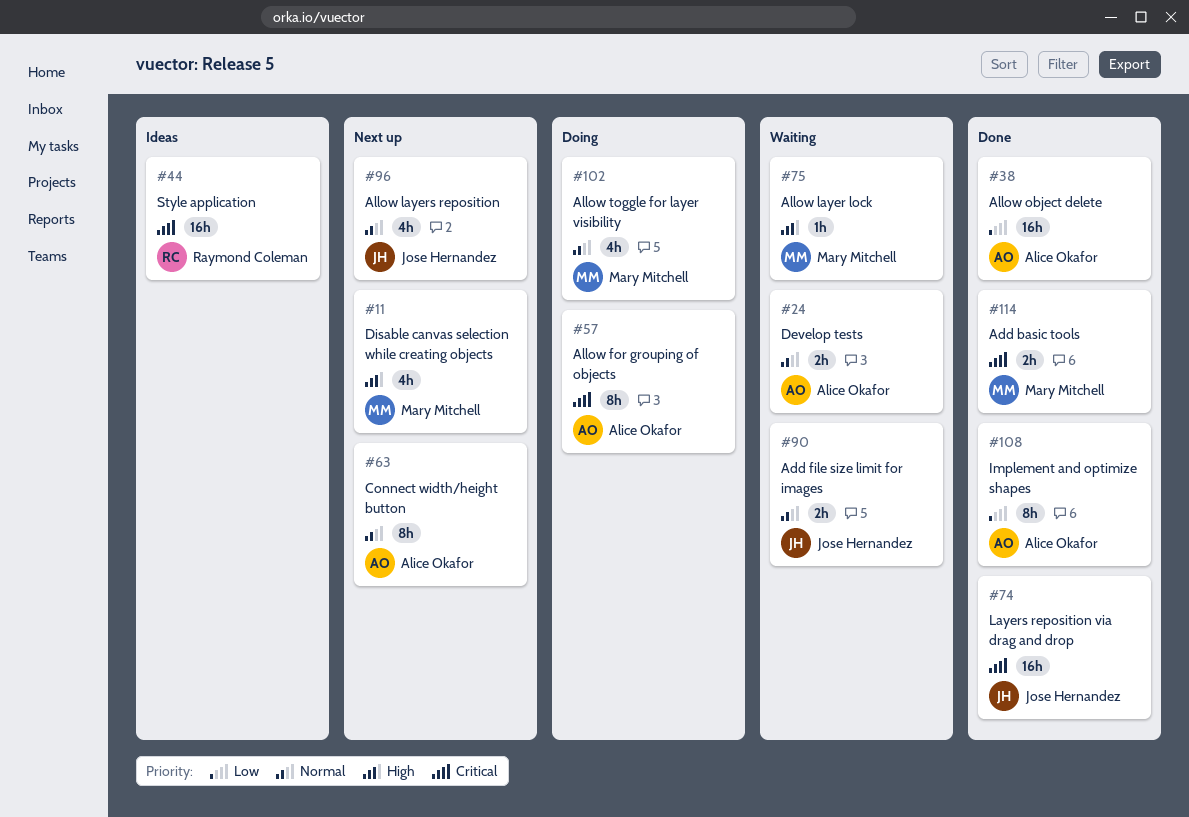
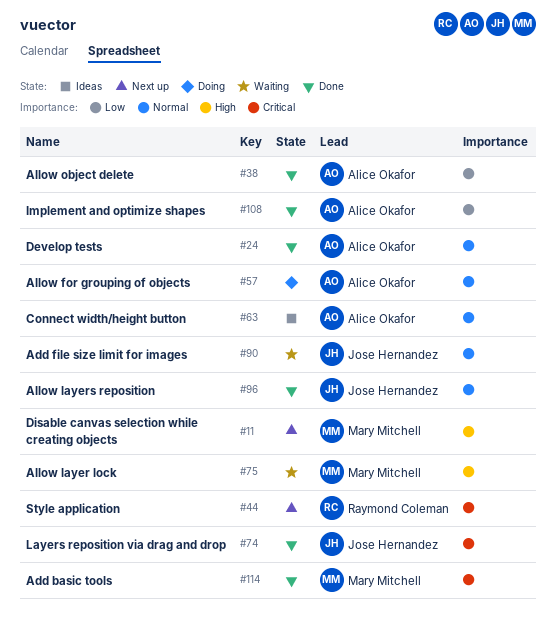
#24, status: Waiting -> Done
#44, status: Ideas -> Next up
#57, priority: Critical -> Normal
#63, status: Next up -> Ideas
#96, status: Next up -> Done
#102: present -> none

